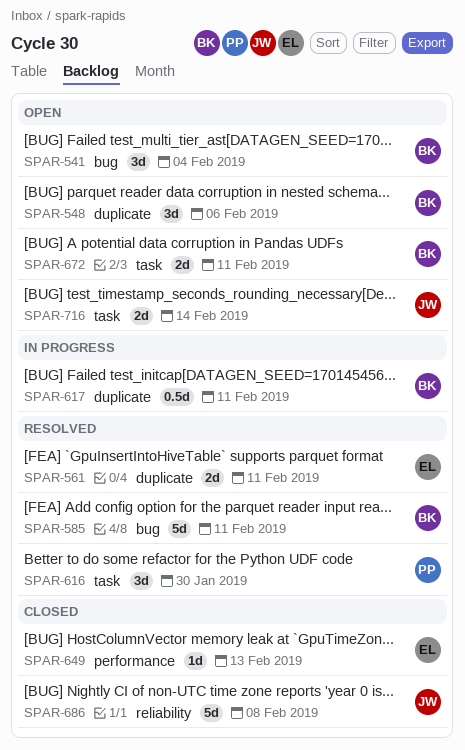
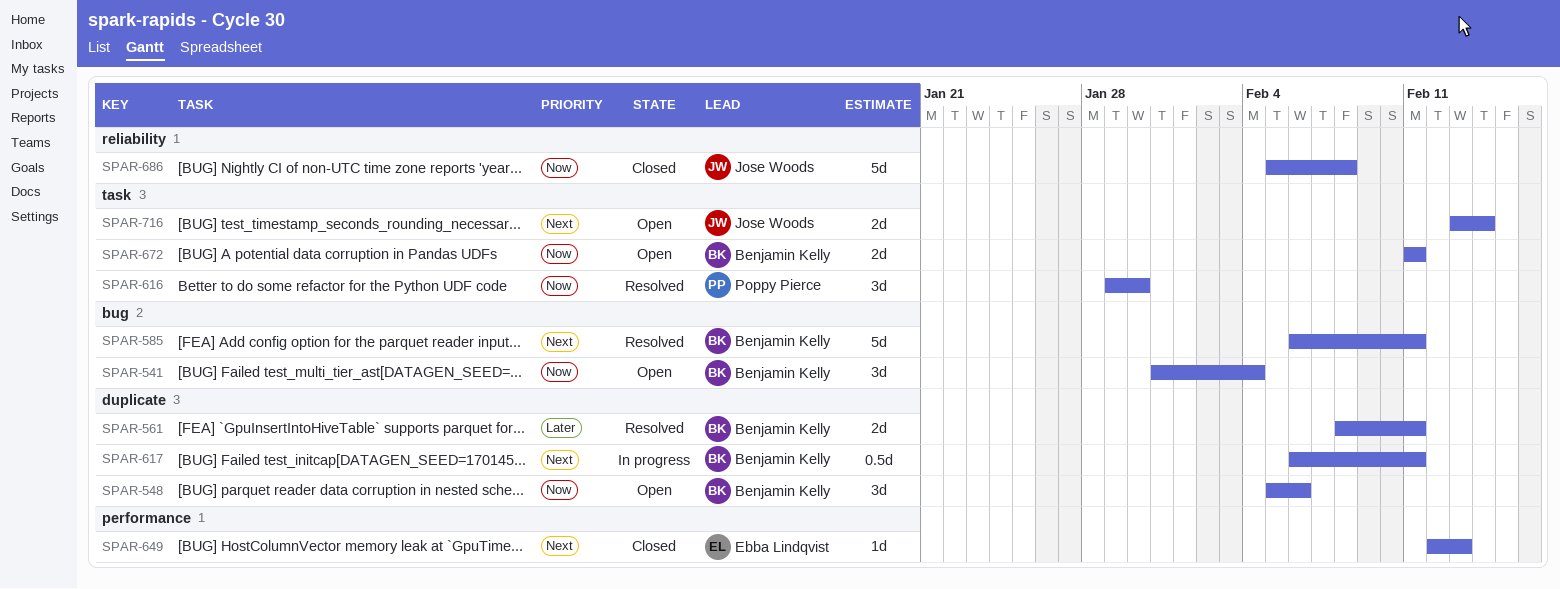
SPAR-561, owner: Ebba Lindqvist -> Benjamin Kelly

